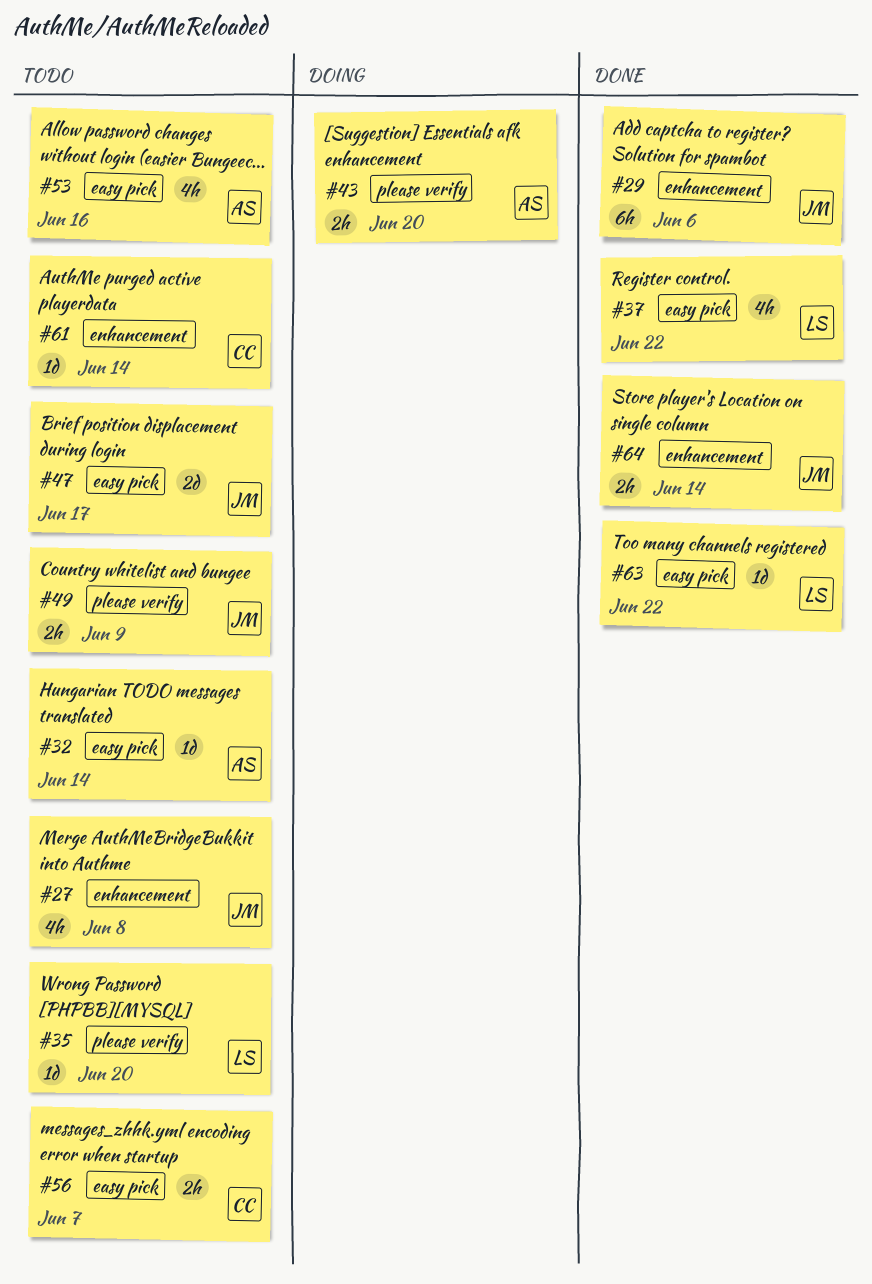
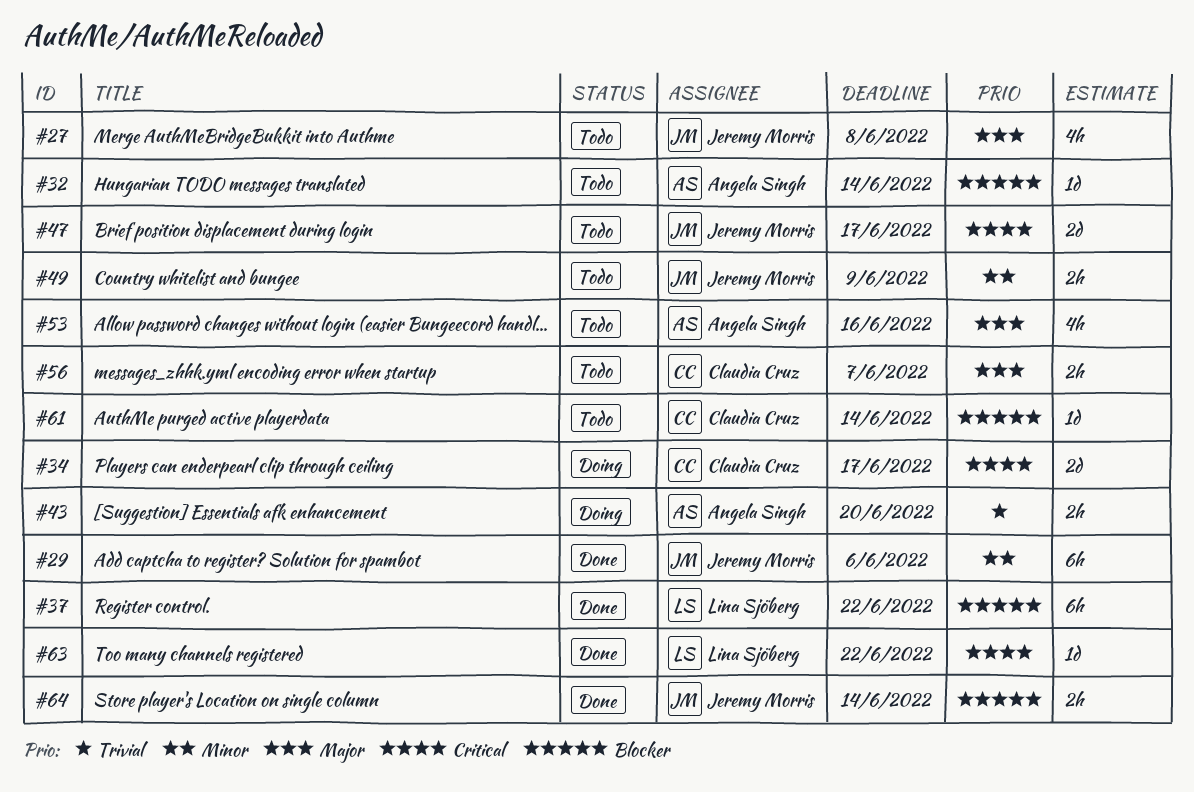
#34: none -> present
#35: present -> none
#37, estimate: 4h -> 6h

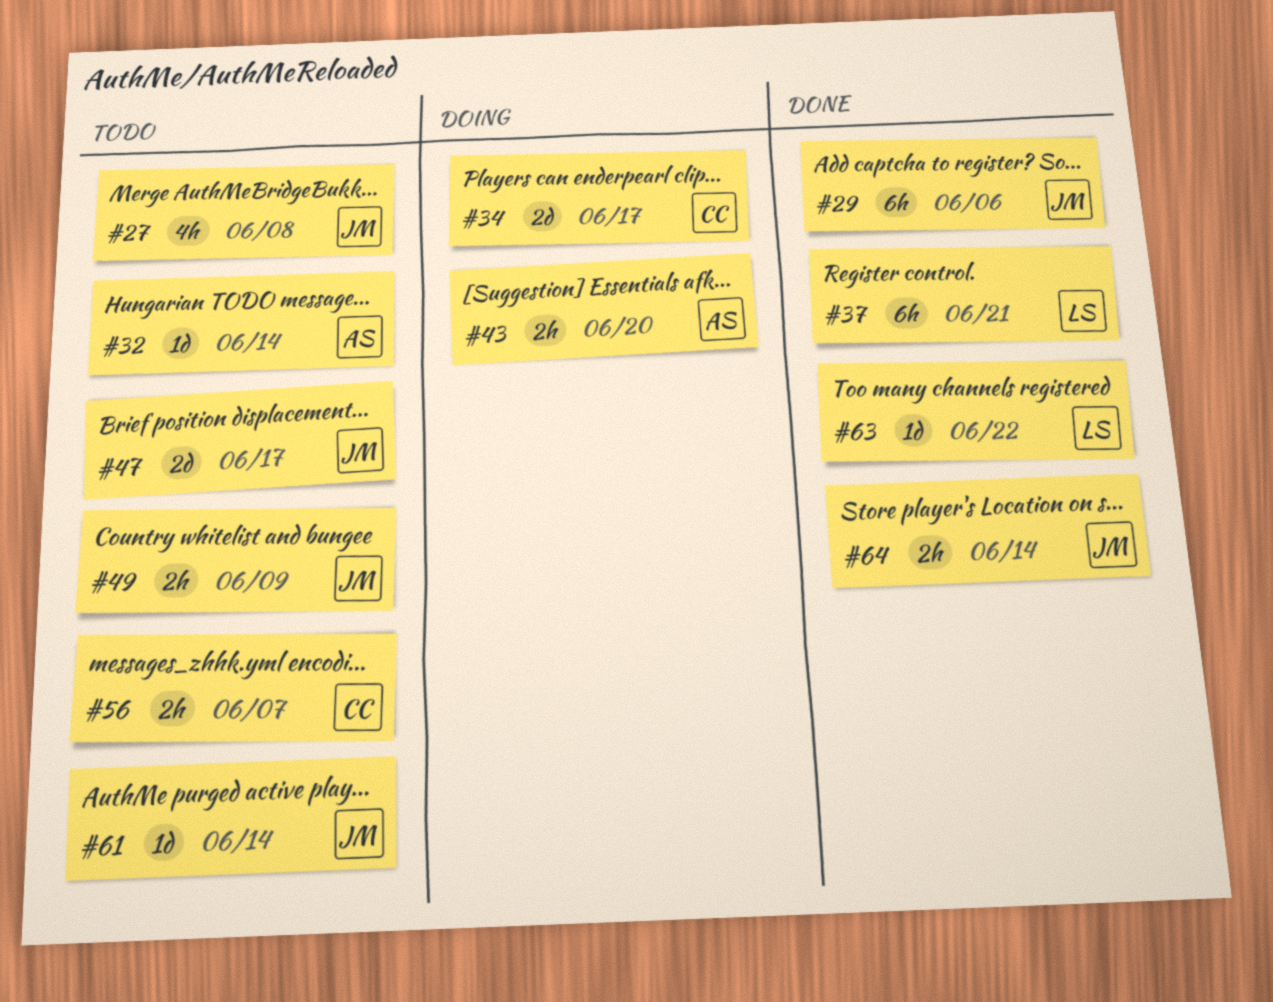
#37, due: Jun 22 -> Jun 21
#53: present -> none
#61, owner: Claudia Cruz -> Jeremy Morris

